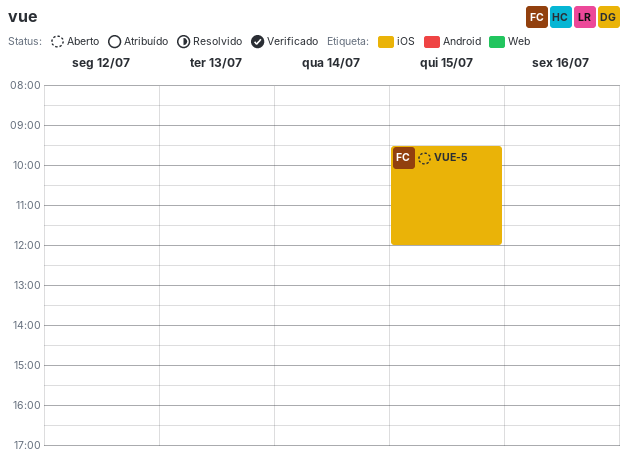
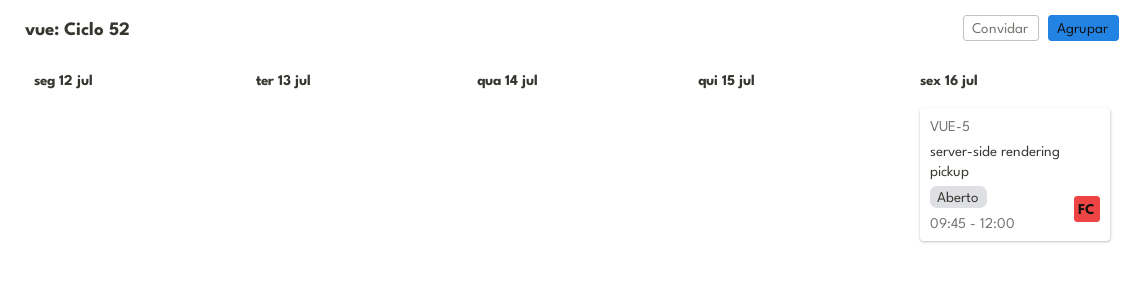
VUE-5, day: Jul 15 -> Jul 16
VUE-5, begins: 09:30 -> 09:45

